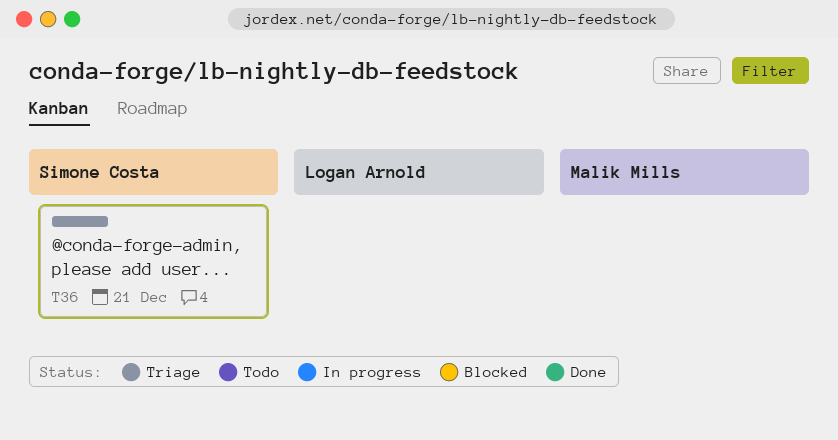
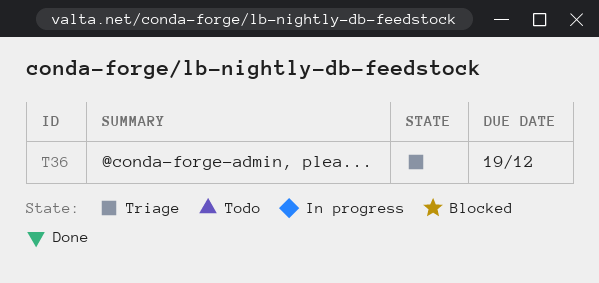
T36, due: Dec 21 -> Dec 19

